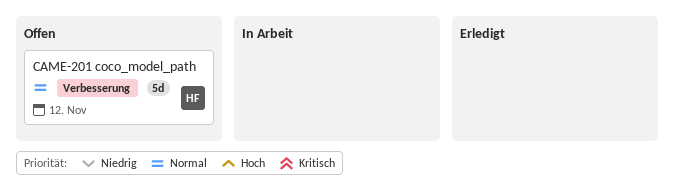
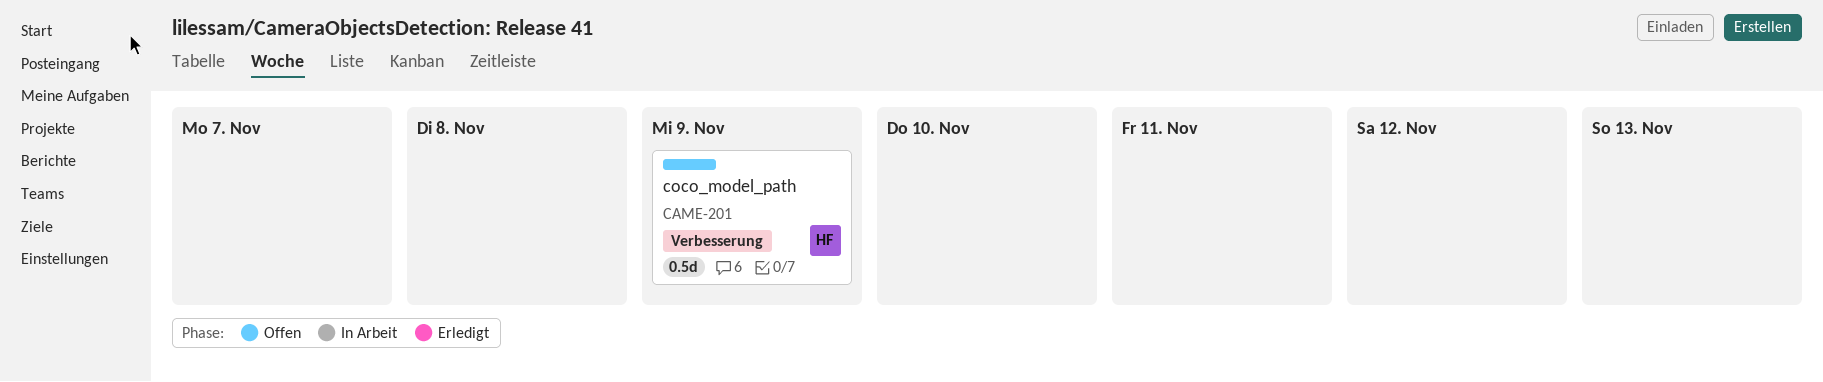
CAME-201, estimate: 5d -> 0.5d
CAME-201, due: Nov 12 -> Nov 9

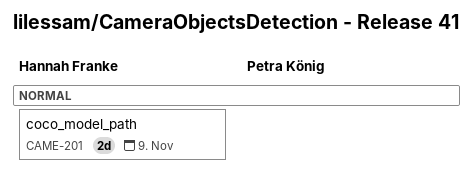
CAME-201, estimate: 0.5d -> 2d

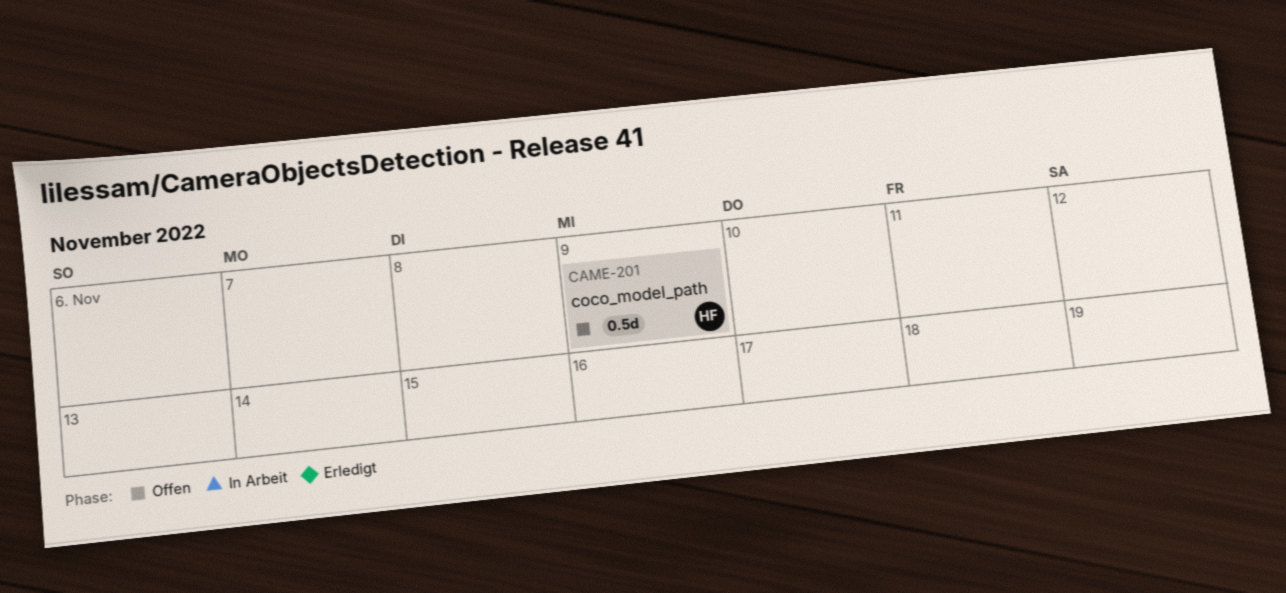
CAME-201, estimate: 2d -> 0.5d

